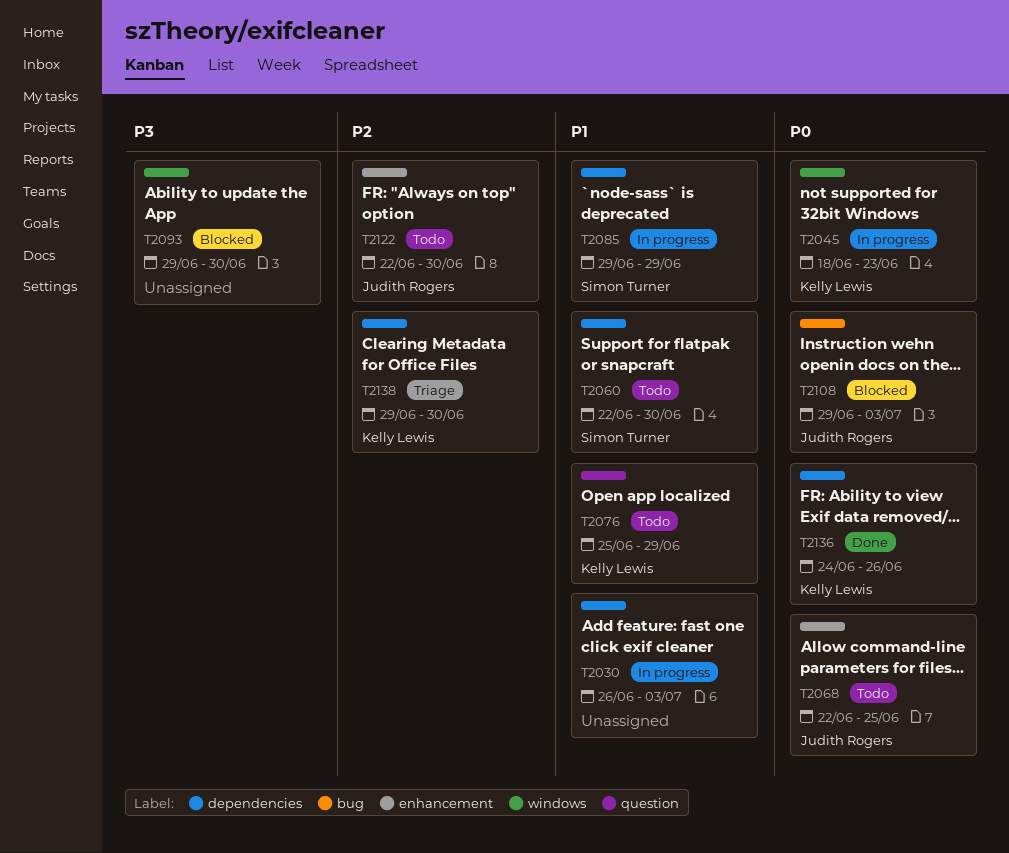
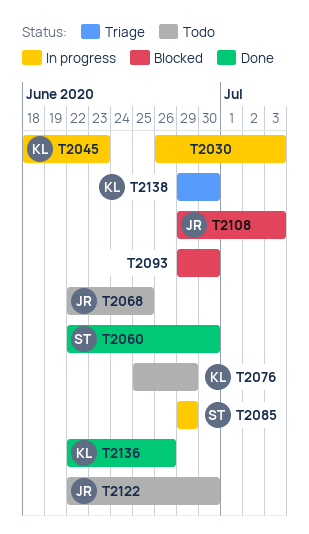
T2060, status: Todo -> Done
T2136, start: Jun 24 -> Jun 22

